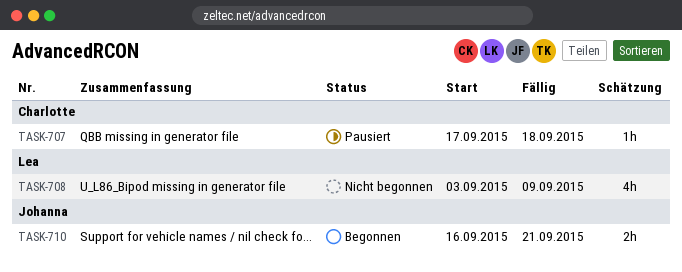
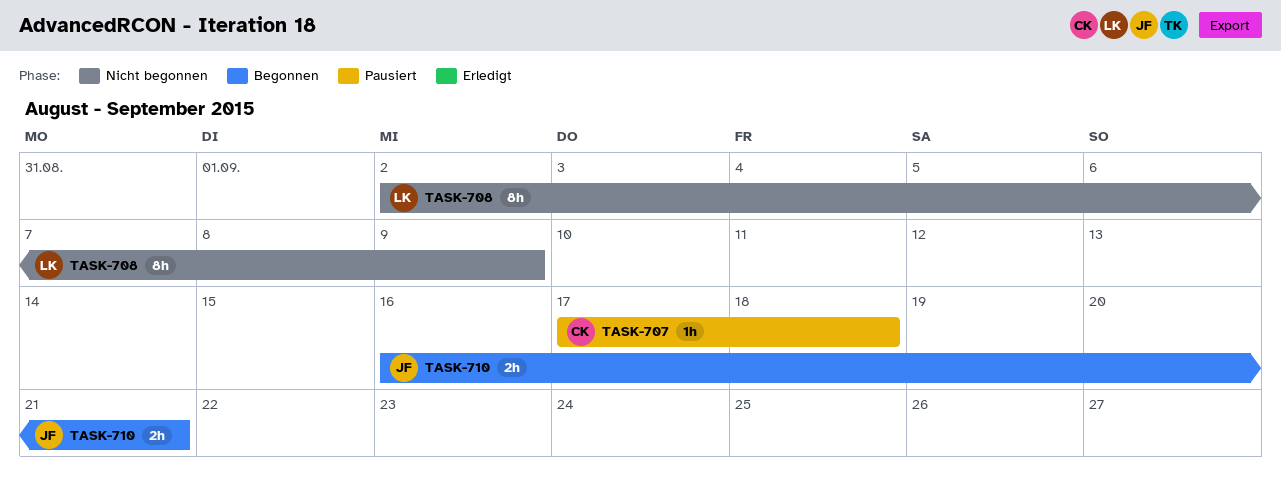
TASK-708, estimate: 4h -> 8h
TASK-708, start: Sep 3 -> Sep 2

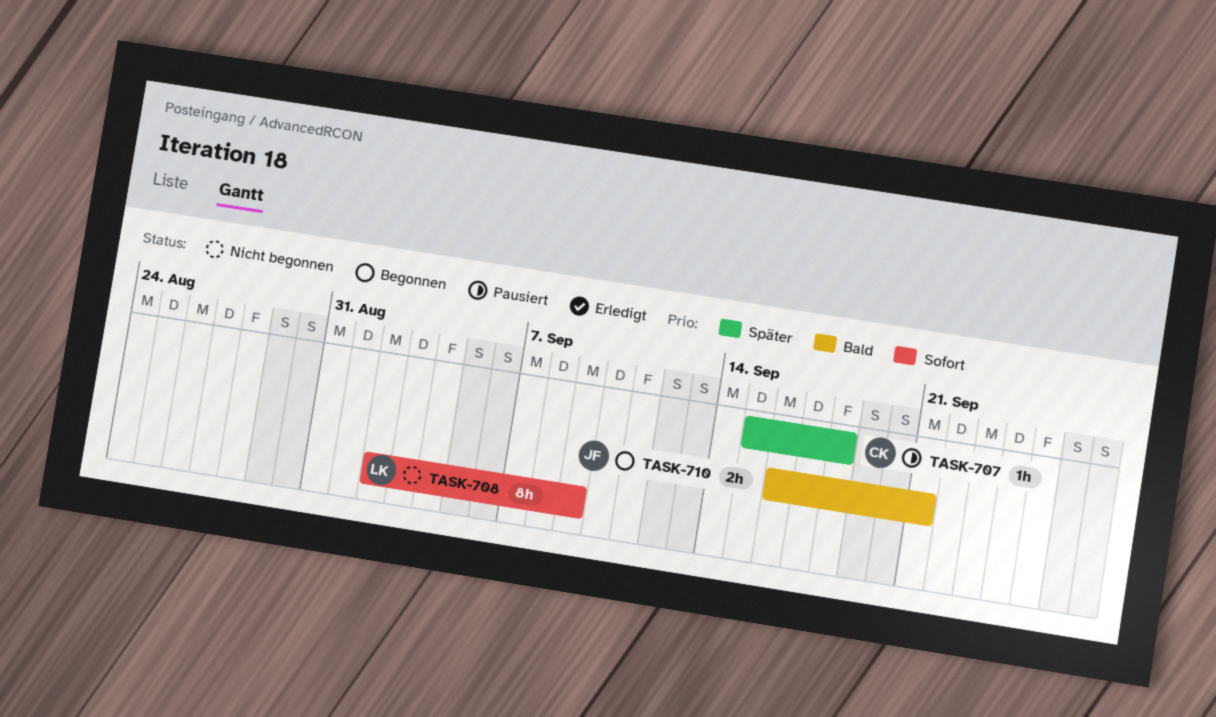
TASK-707, start: Sep 17 -> Sep 15

